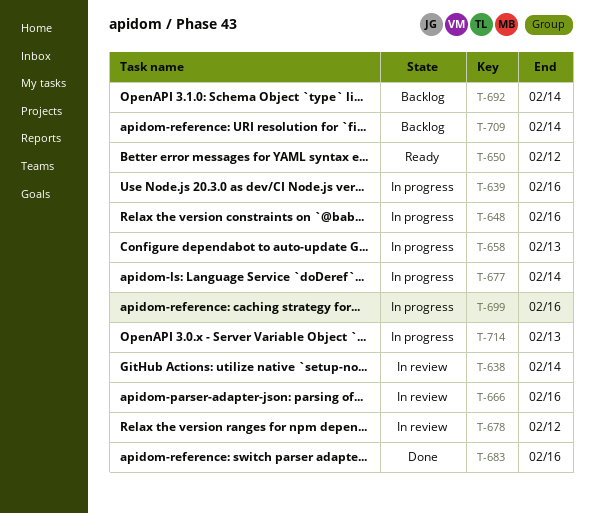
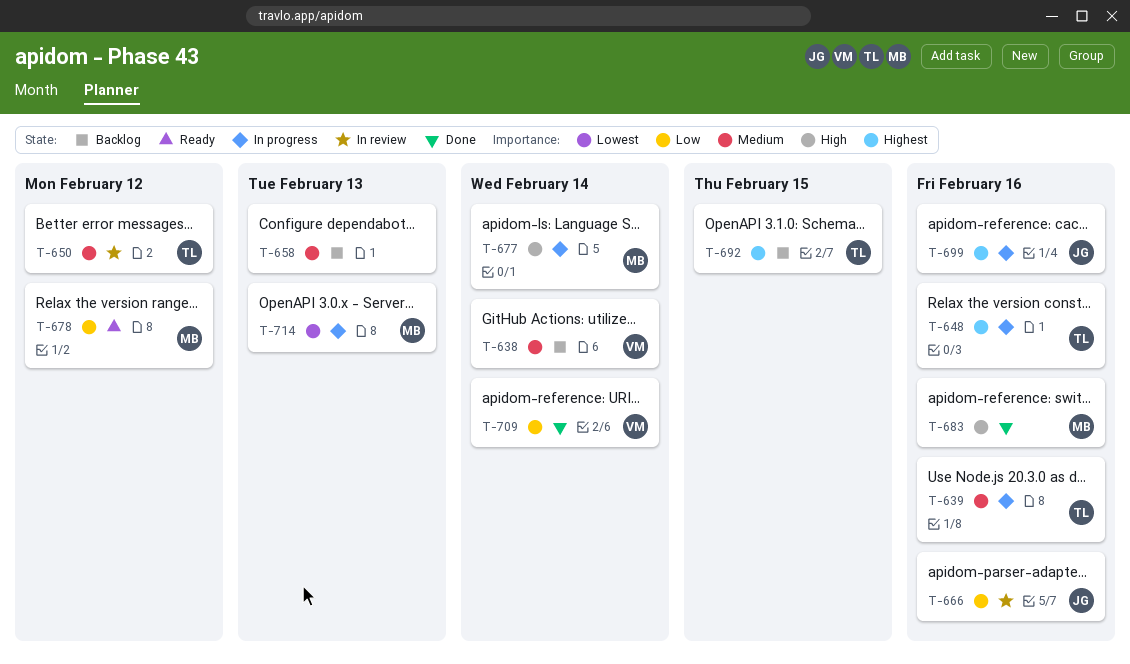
T-638, status: In review -> Backlog
T-650, status: Ready -> In review
T-658, status: In progress -> Backlog
T-678, status: In review -> Ready
T-692, due: Feb 14 -> Feb 15
T-709, status: Backlog -> Done

